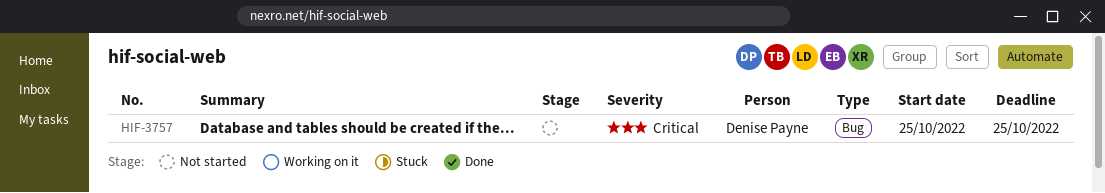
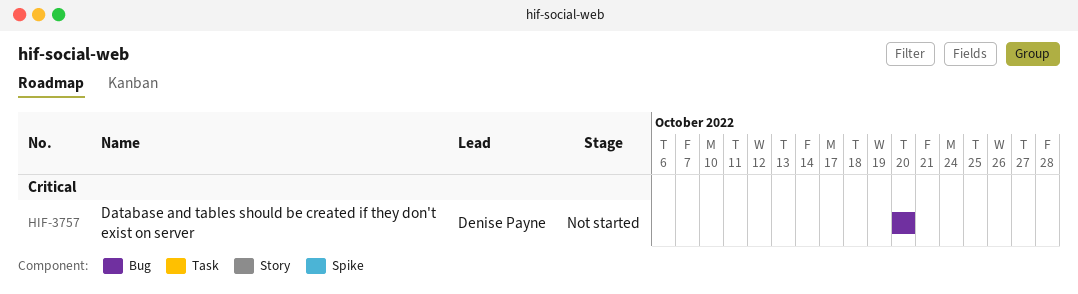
HIF-3757, start: Oct 25 -> Oct 20
HIF-3757, due: Oct 25 -> Oct 20

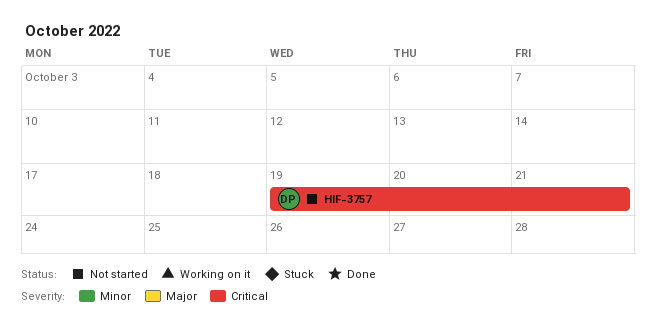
HIF-3757, start: Oct 20 -> Oct 19
HIF-3757, due: Oct 20 -> Oct 21

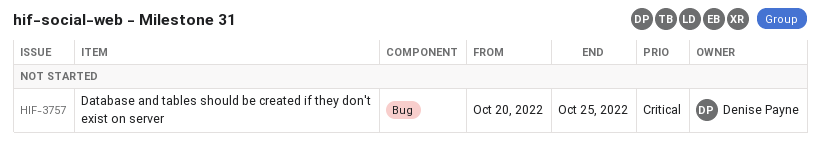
HIF-3757, start: Oct 19 -> Oct 20
HIF-3757, due: Oct 21 -> Oct 25

